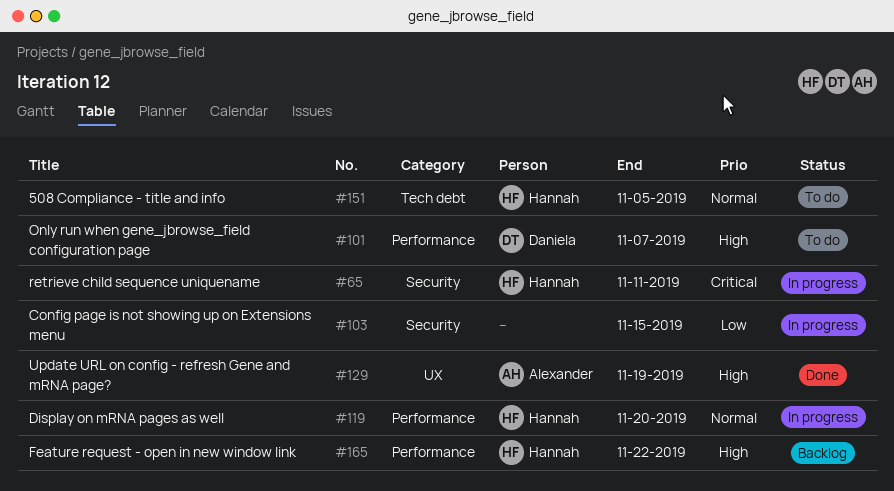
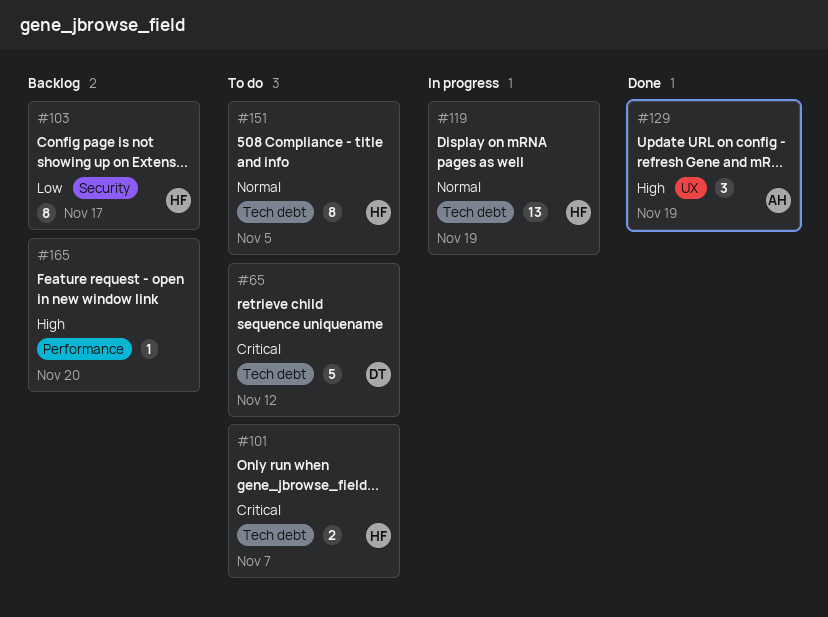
#65, status: In progress -> To do
#65, owner: Hannah -> Daniela
#65, label: Security -> Tech debt
#65, due: Nov 11 -> Nov 12
#101, owner: Daniela -> Hannah
#101, priority: High -> Critical
#101, label: Performance -> Tech debt
#103, status: In progress -> Backlog
#103, owner: none -> Hannah
#103, due: Nov 15 -> Nov 17
#119, label: Performance -> Tech debt
#119, due: Nov 20 -> Nov 19
#165, owner: Hannah -> none
#165, due: Nov 22 -> Nov 20

